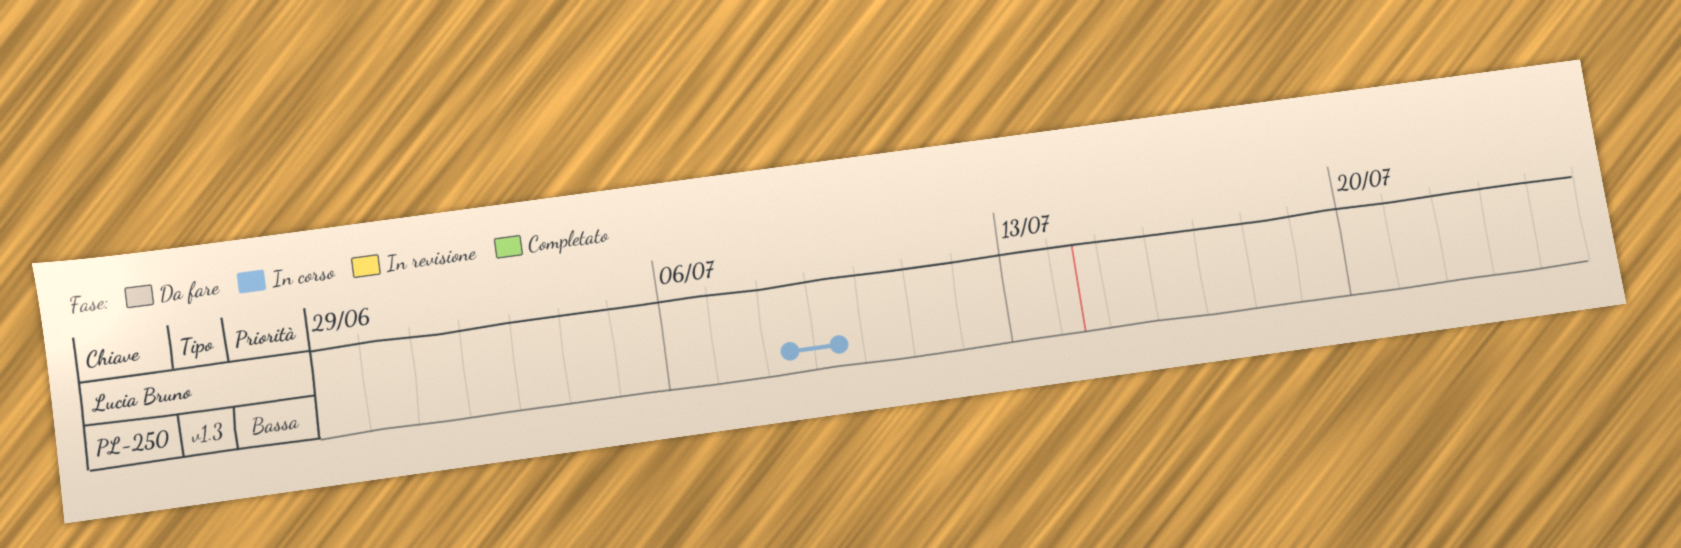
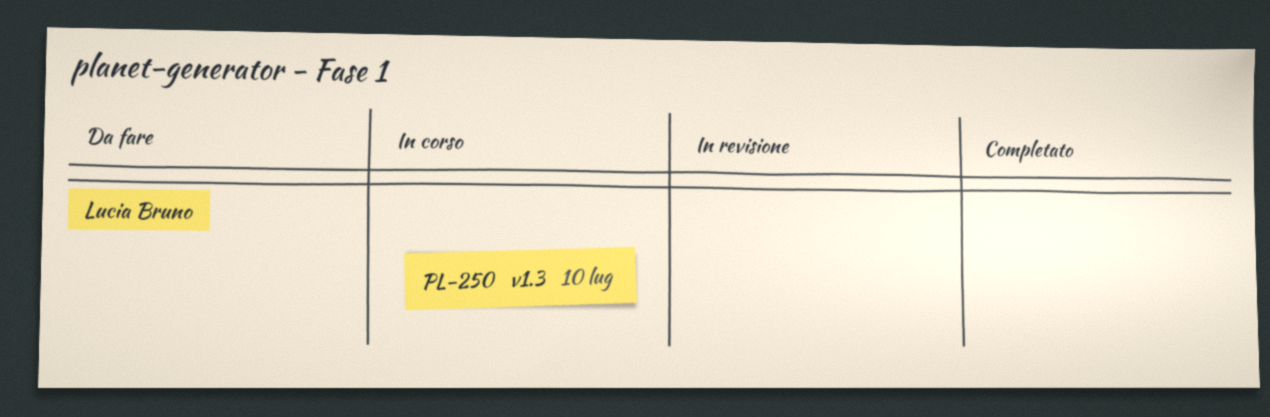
PL-250, due: Jul 9 -> Jul 10

